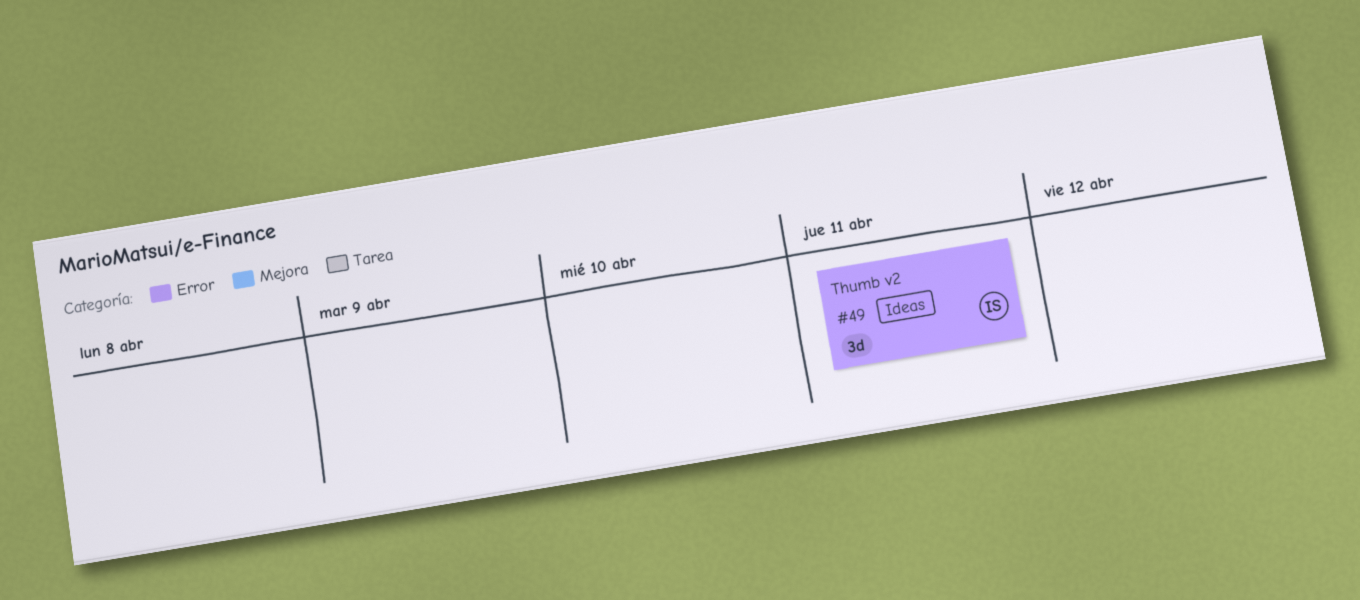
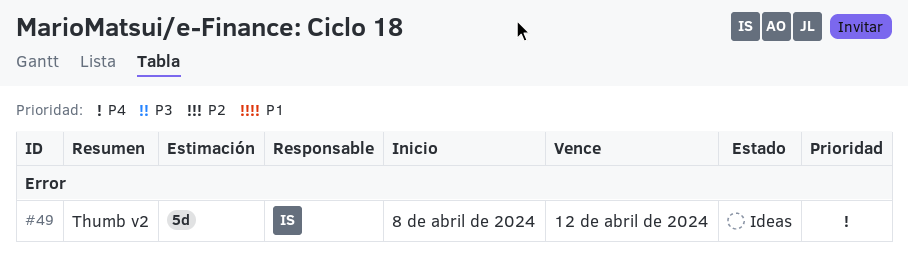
#49, estimate: 3d -> 5d
#49, due: Apr 11 -> Apr 12

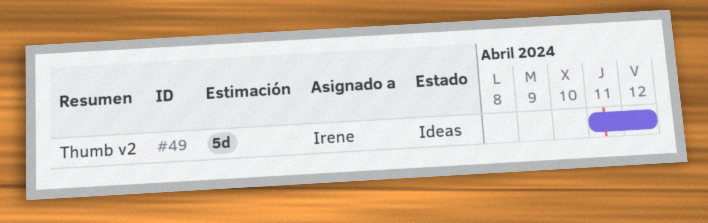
#49, start: Apr 8 -> Apr 11

